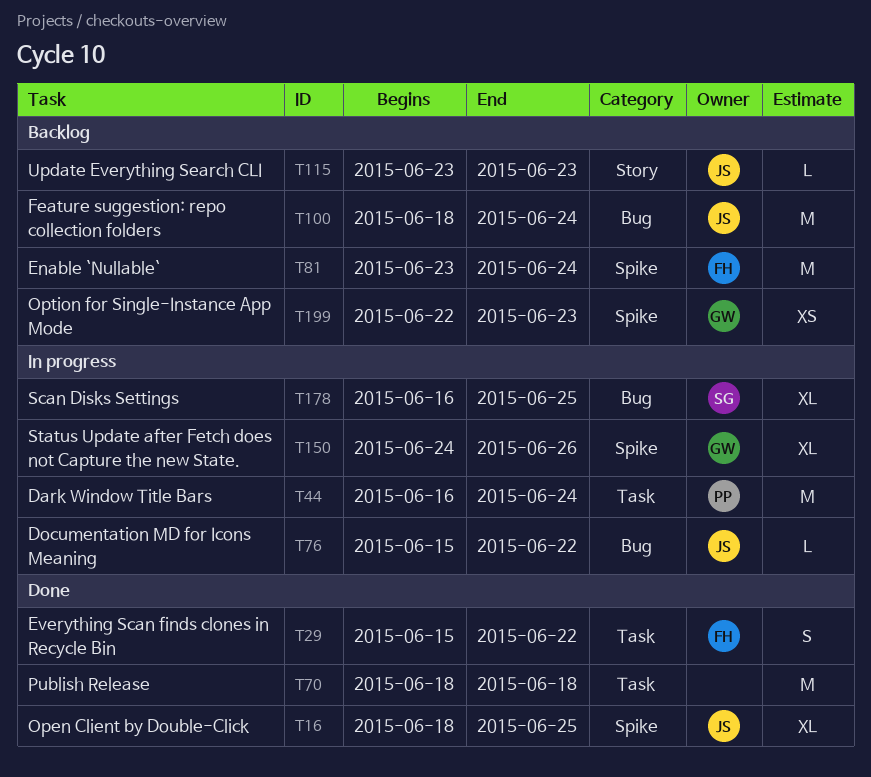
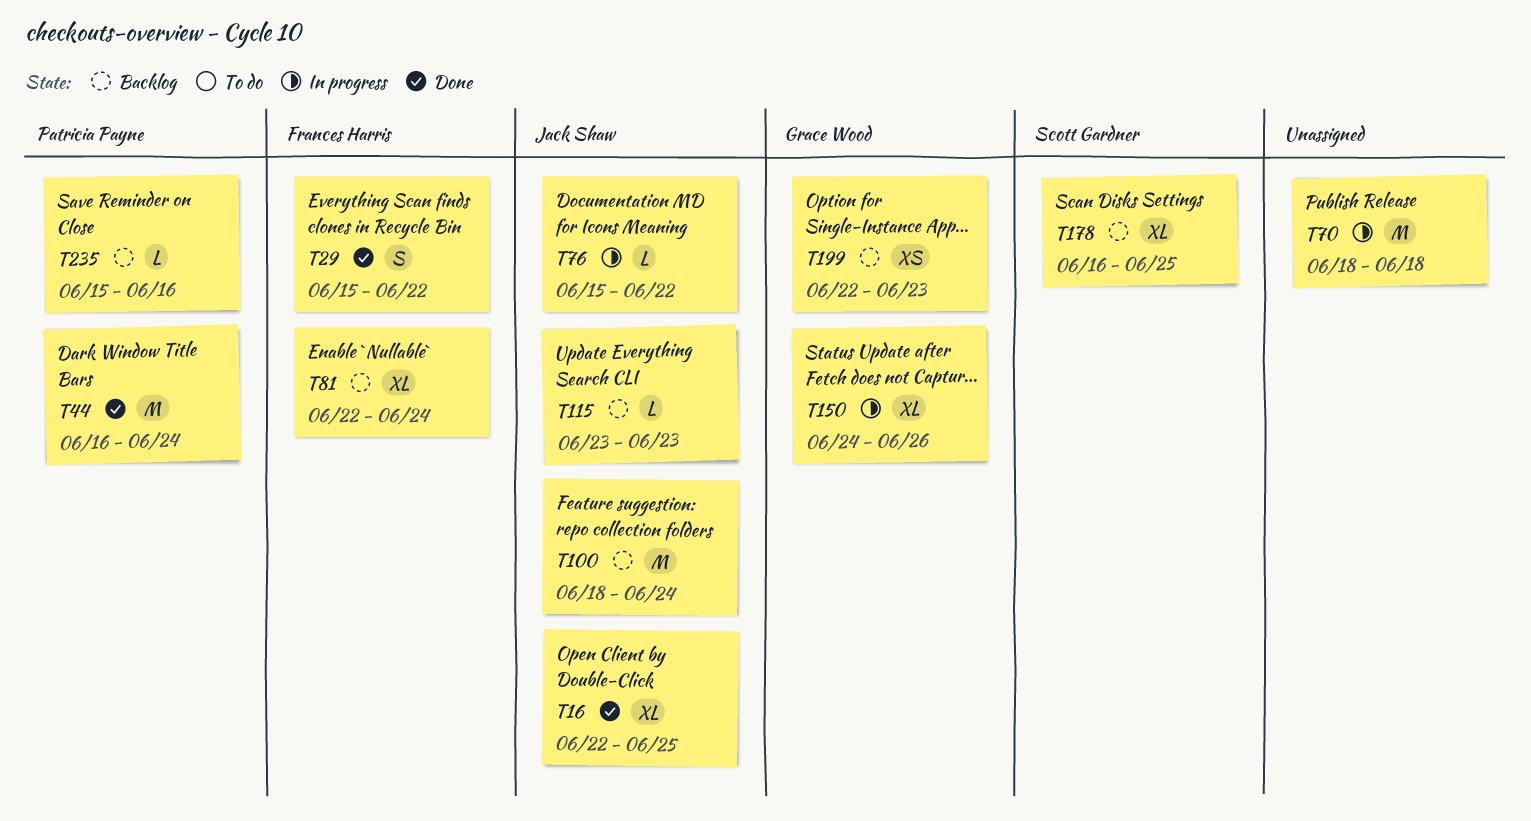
T16, start: Jun 18 -> Jun 22
T44, status: In progress -> Done
T70, status: Done -> In progress
T81, estimate: M -> XL
T81, start: Jun 23 -> Jun 22
T178, status: In progress -> Backlog
T235: none -> present

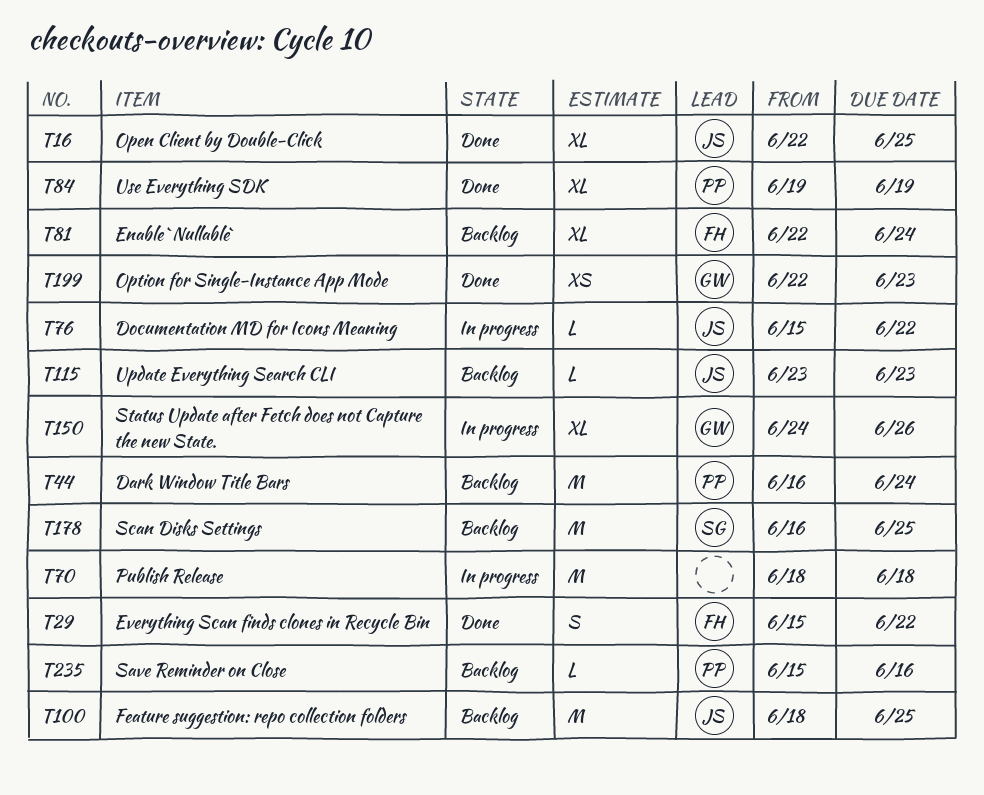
T44, status: Done -> Backlog
T84: none -> present
T100, due: Jun 24 -> Jun 25
T178, estimate: XL -> M
T199, status: Backlog -> Done

